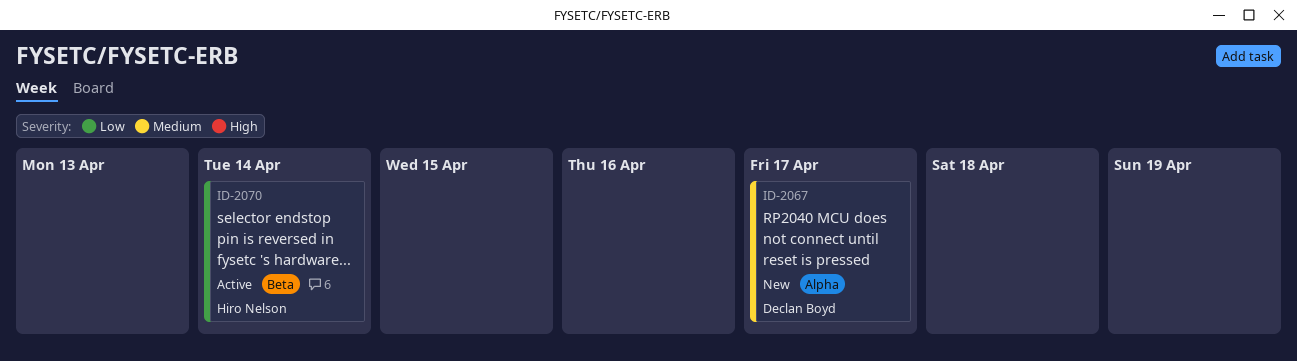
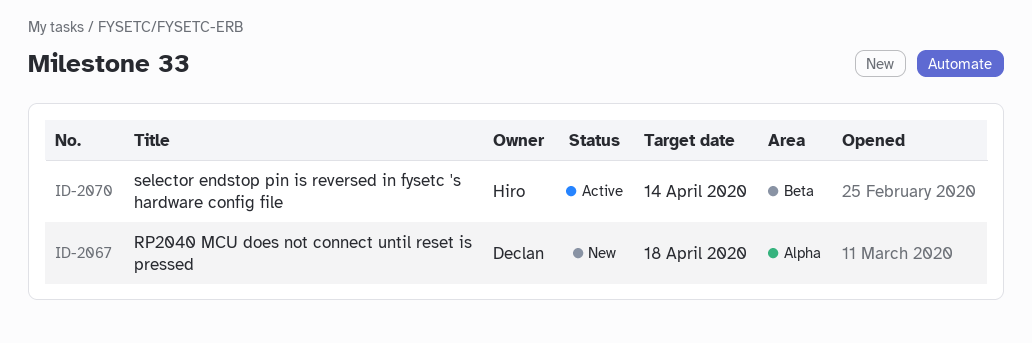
ID-2067, due: Apr 17 -> Apr 18

